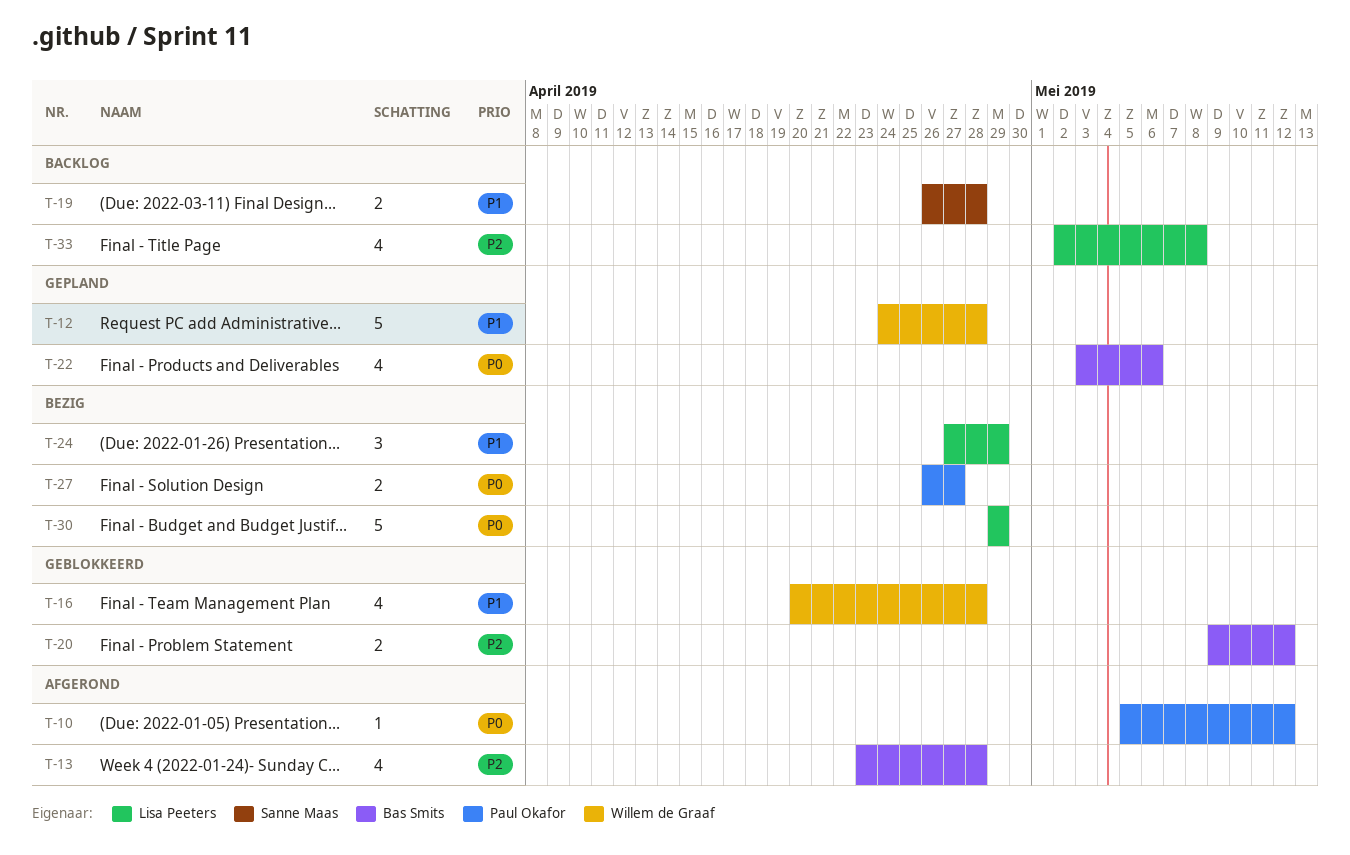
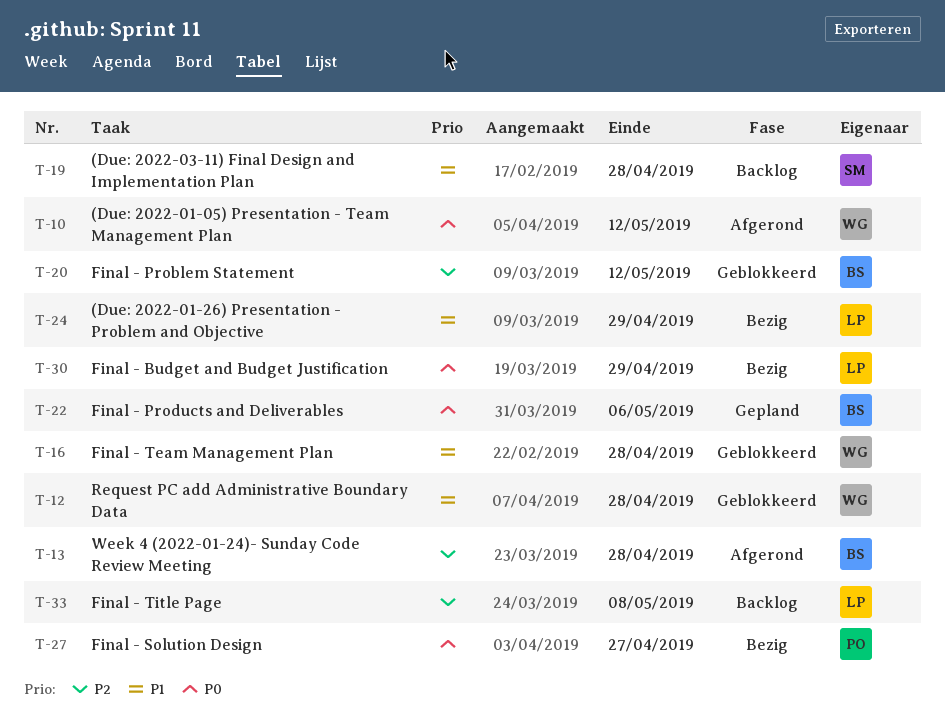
T-10, owner: Paul Okafor -> Willem de Graaf
T-12, status: Gepland -> Geblokkeerd

